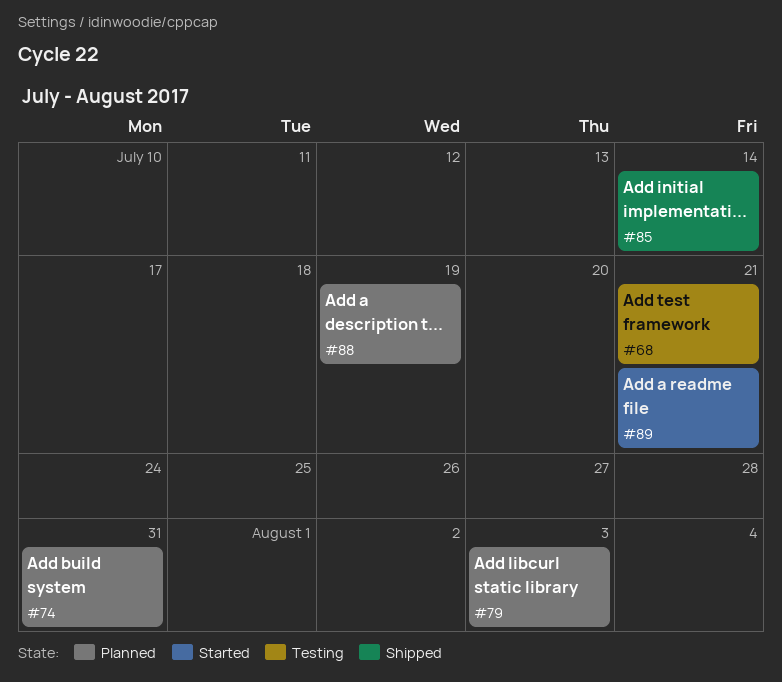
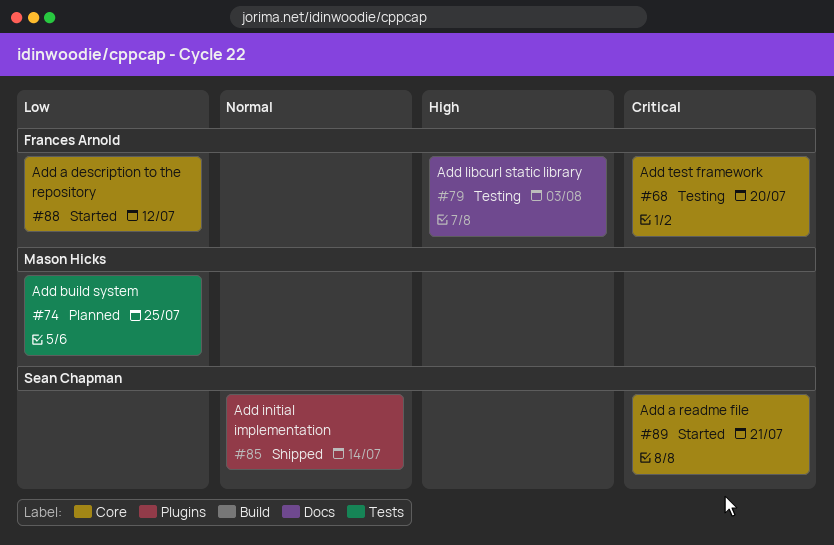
#68, due: Jul 21 -> Jul 20
#74, due: Jul 31 -> Jul 25
#79, status: Planned -> Testing
#88, status: Planned -> Started
#88, due: Jul 19 -> Jul 12

